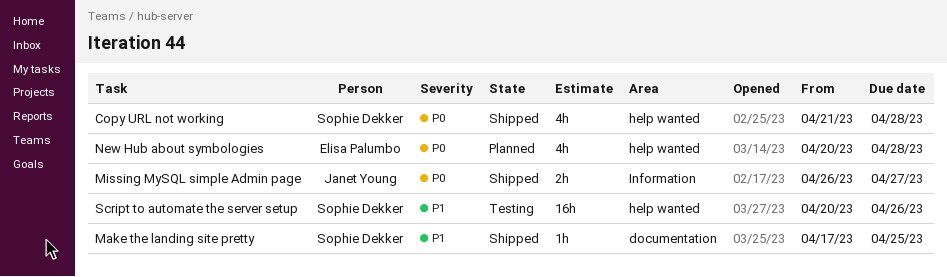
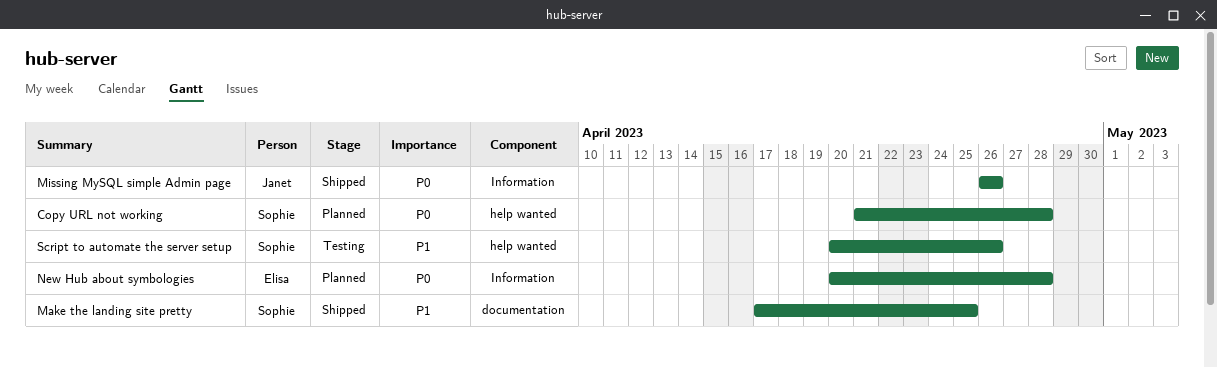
Copy URL not working, status: Shipped -> Planned
Missing MySQL simple Admin page, due: Apr 27 -> Apr 26
New Hub about symbologies, label: help wanted -> Information

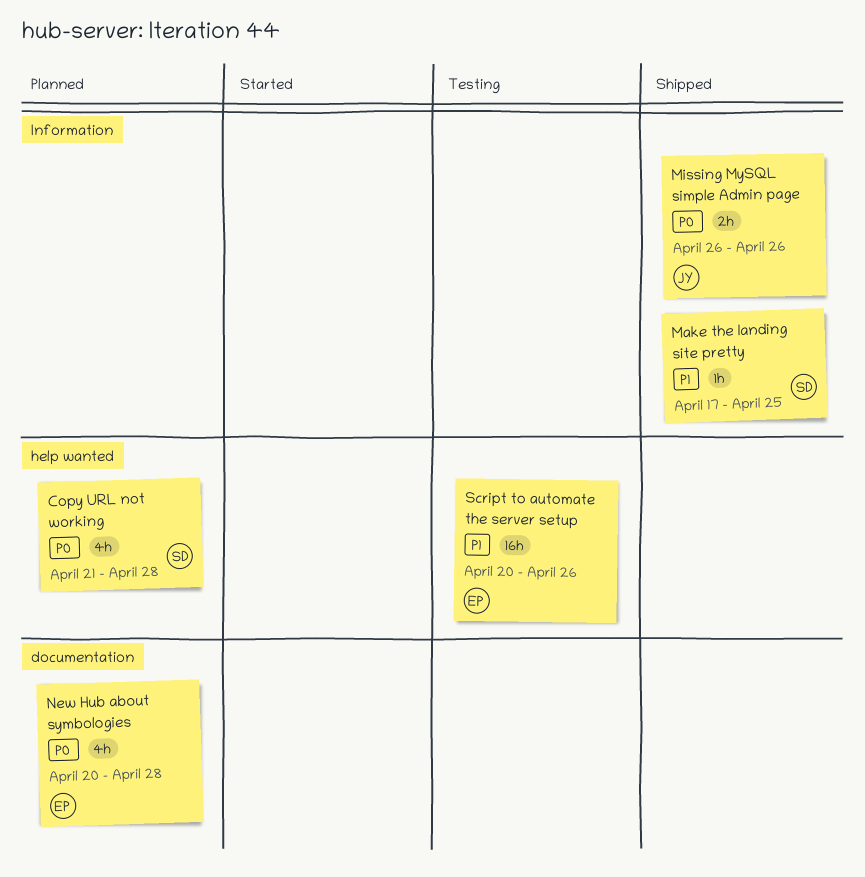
Make the landing site pretty, label: documentation -> Information
New Hub about symbologies, label: Information -> documentation
Script to automate the server setup, owner: Sophie -> Elisa

